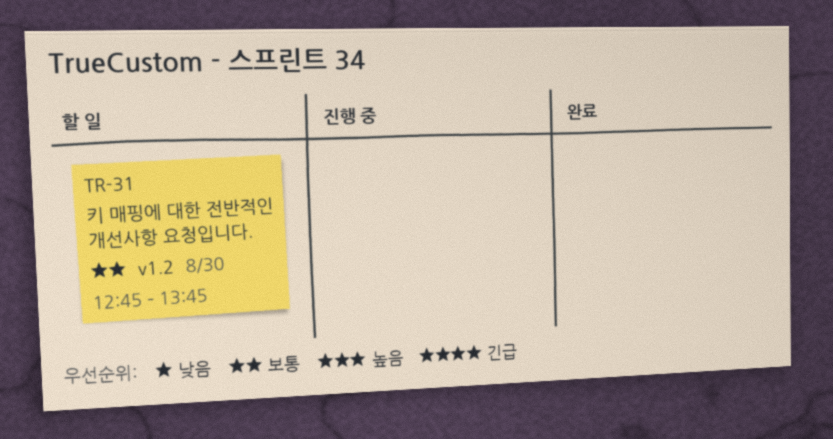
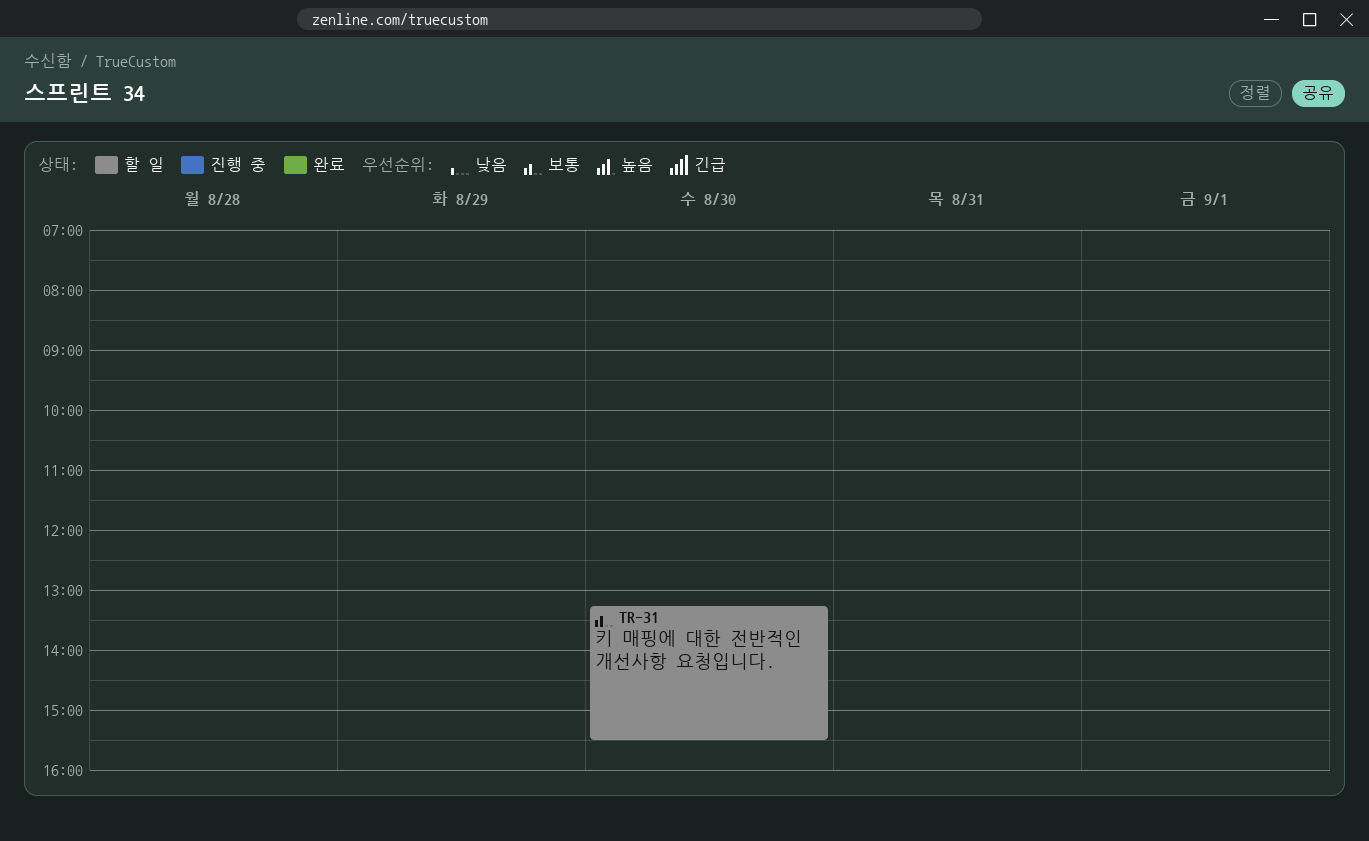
TR-31, begins: 12:45 -> 13:15
TR-31, ends: 13:45 -> 15:30

